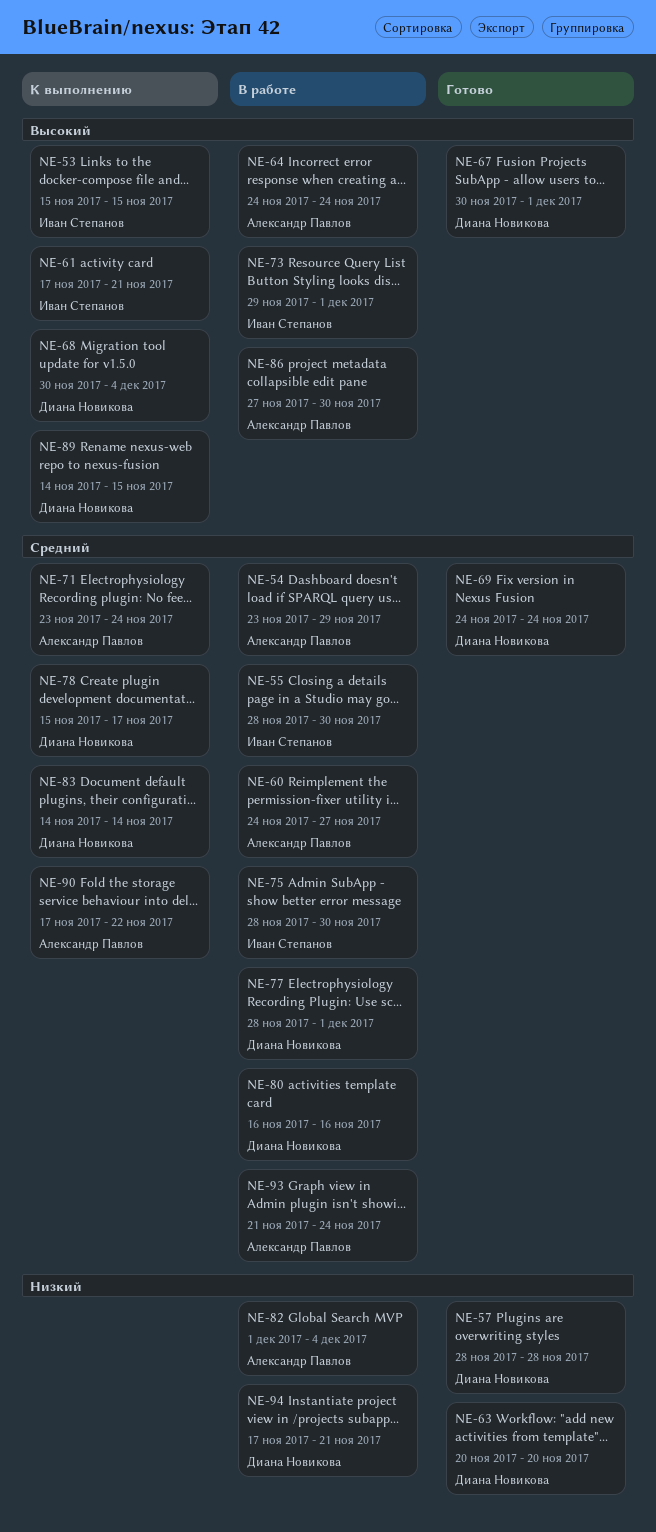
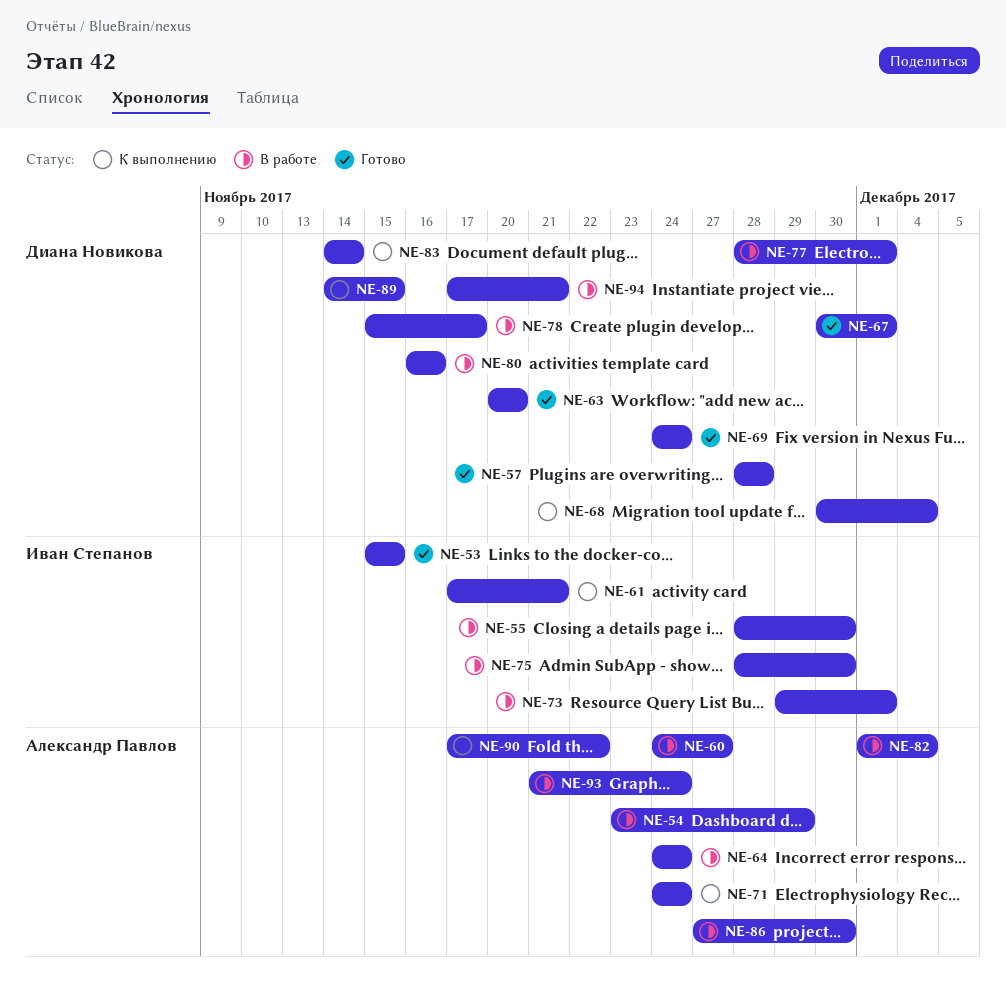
NE-53, status: К выполнению -> Готово
NE-71, start: Nov 23 -> Nov 24
NE-78, status: К выполнению -> В работе

